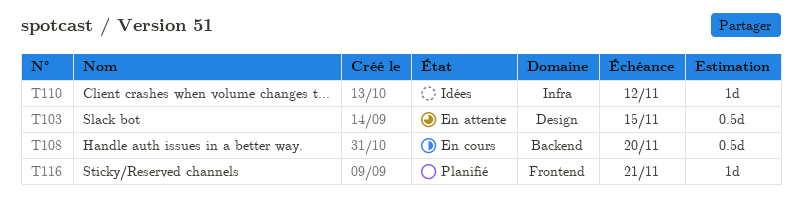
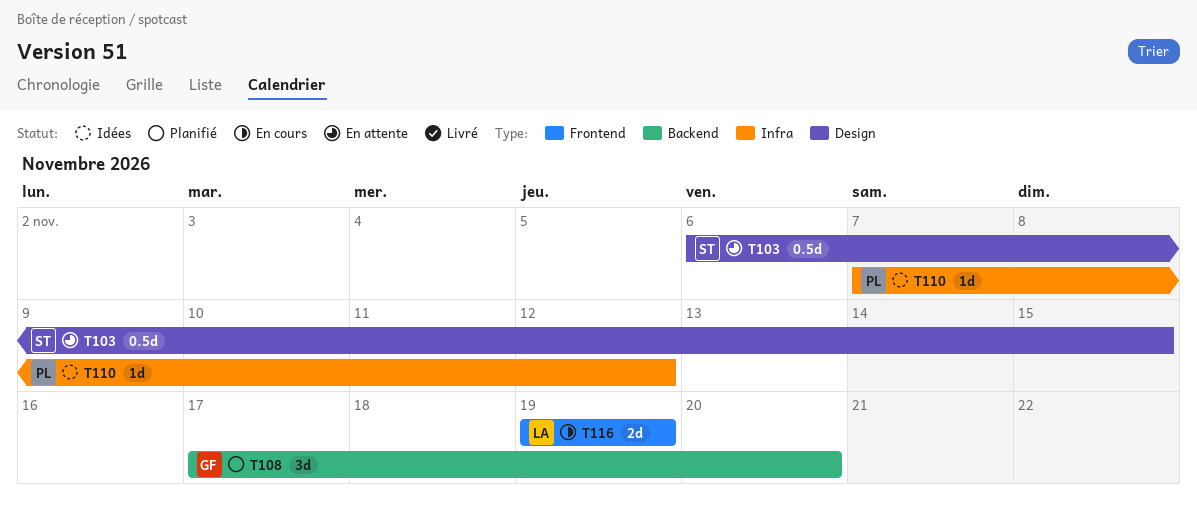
T108, status: En cours -> Planifié
T108, estimate: 0.5d -> 3d
T116, status: Planifié -> En cours
T116, estimate: 1d -> 2d
T116, due: Nov 21 -> Nov 19

